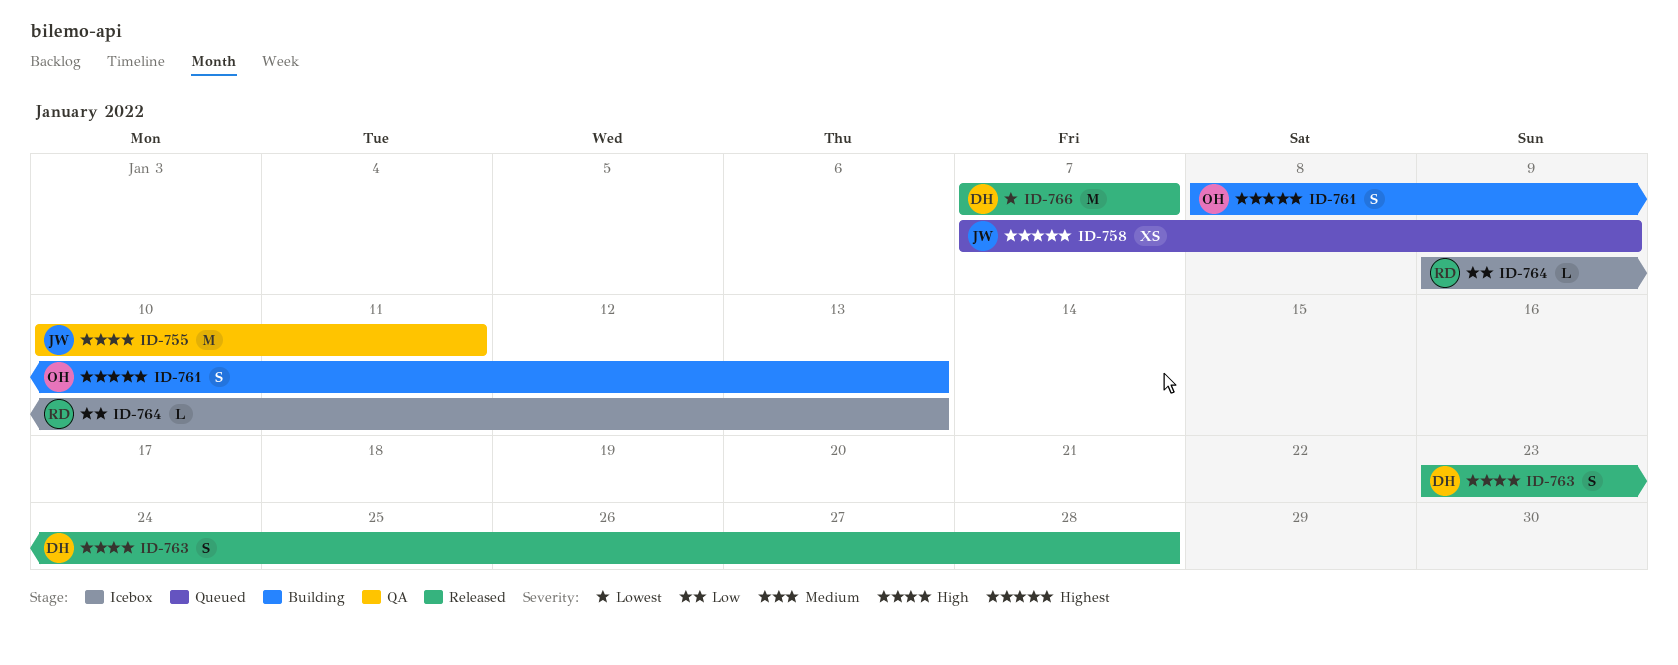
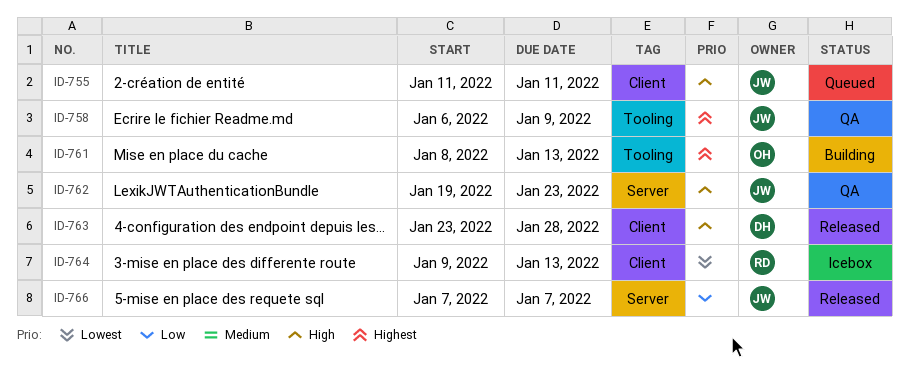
ID-755, status: QA -> Queued
ID-755, start: Jan 10 -> Jan 11
ID-758, status: Queued -> QA
ID-758, start: Jan 7 -> Jan 6
ID-762: none -> present
ID-764, priority: Low -> Lowest
ID-766, owner: DH -> JW
ID-766, priority: Lowest -> Low

